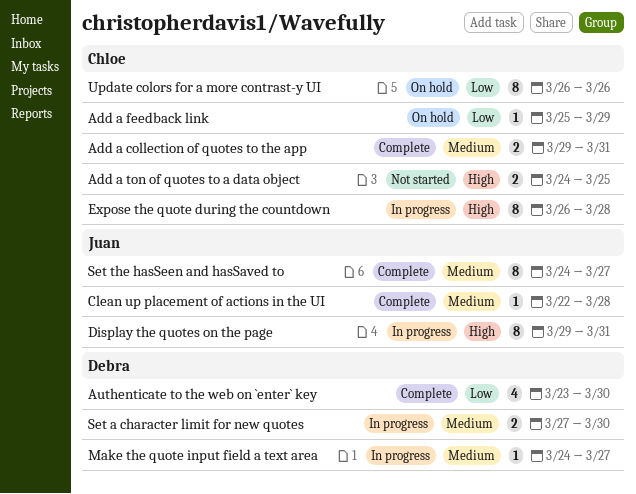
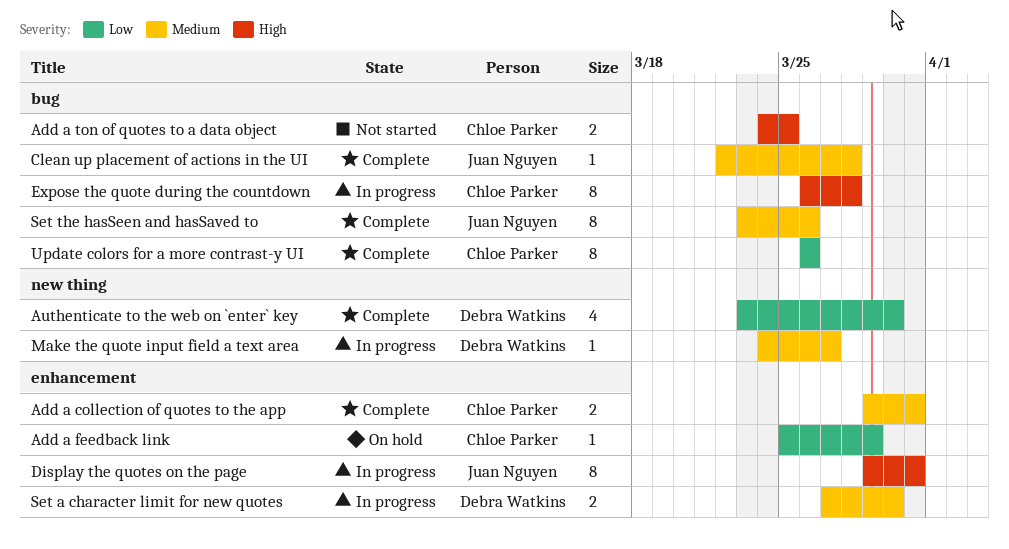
Set the hasSeen and hasSaved to, start: Mar 24 -> Mar 23
Set the hasSeen and hasSaved to, due: Mar 27 -> Mar 26
Update colors for a more contrast-y UI, status: On hold -> Complete

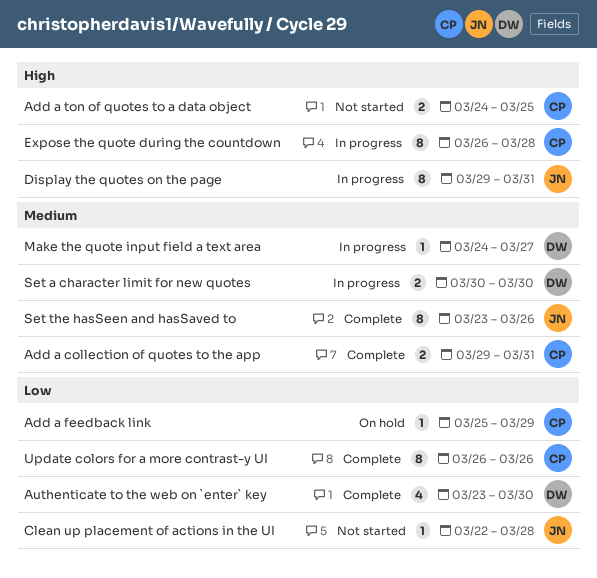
Clean up placement of actions in the UI, status: Complete -> Not started
Clean up placement of actions in the UI, priority: Medium -> Low
Set a character limit for new quotes, start: Mar 27 -> Mar 30

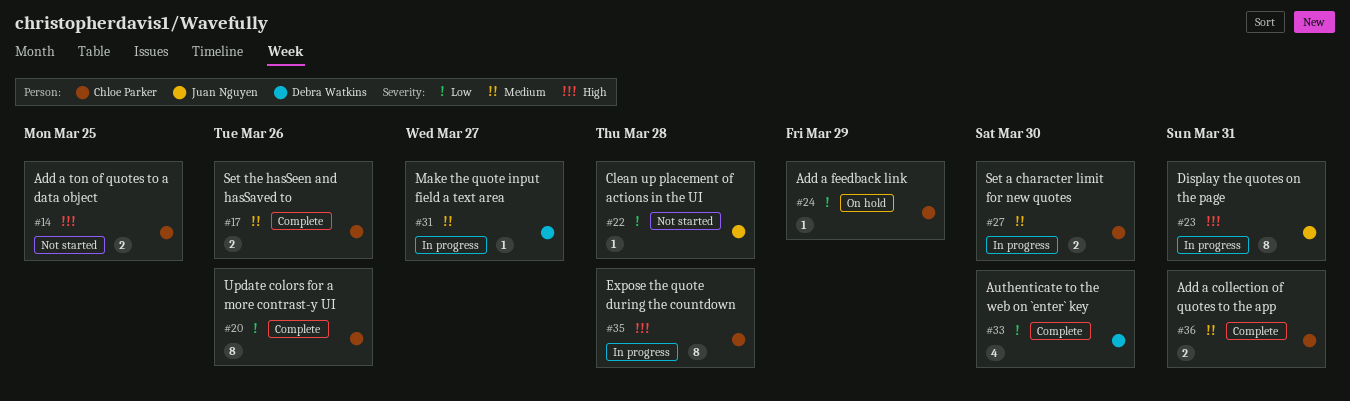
Set a character limit for new quotes, owner: Debra Watkins -> Chloe Parker
Set the hasSeen and hasSaved to, owner: Juan Nguyen -> Chloe Parker
Set the hasSeen and hasSaved to, estimate: 8 -> 2

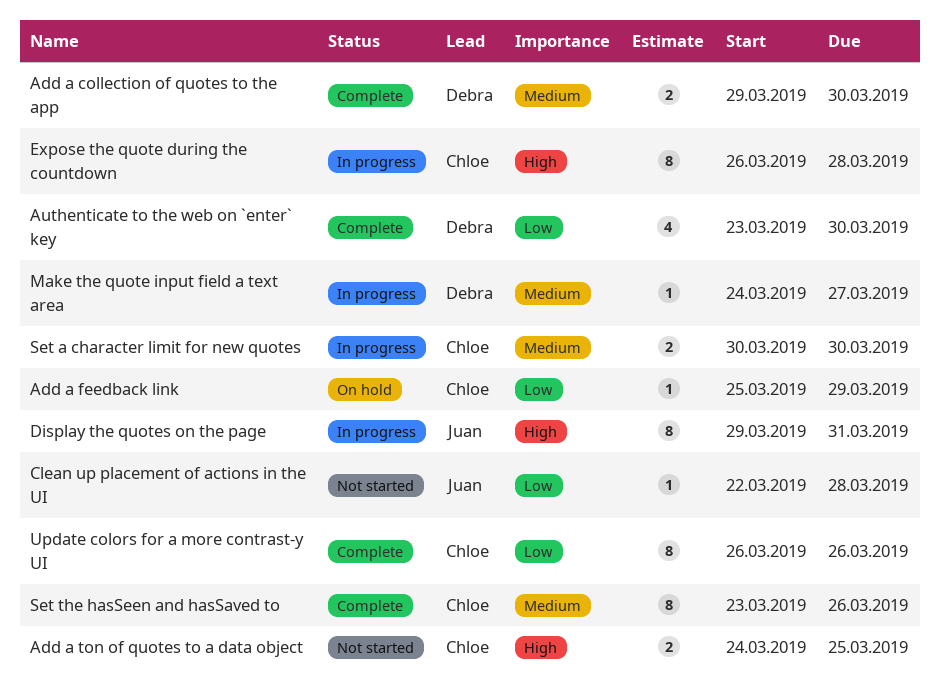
Add a collection of quotes to the app, owner: Chloe Parker -> Debra Watkins
Add a collection of quotes to the app, due: Mar 31 -> Mar 30
Set the hasSeen and hasSaved to, estimate: 2 -> 8

